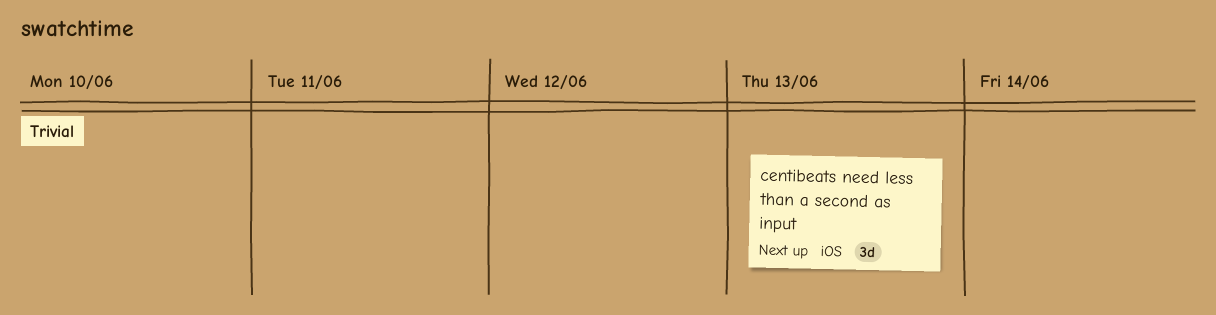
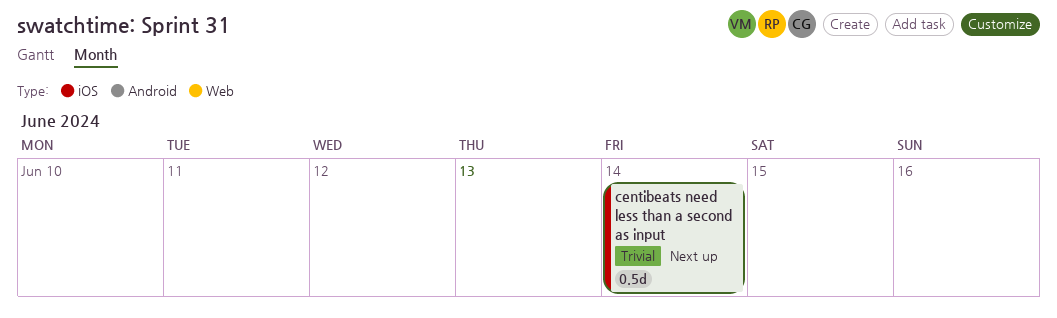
centibeats need less than a second as input, estimate: 3d -> 0.5d
centibeats need less than a second as input, due: Jun 13 -> Jun 14

